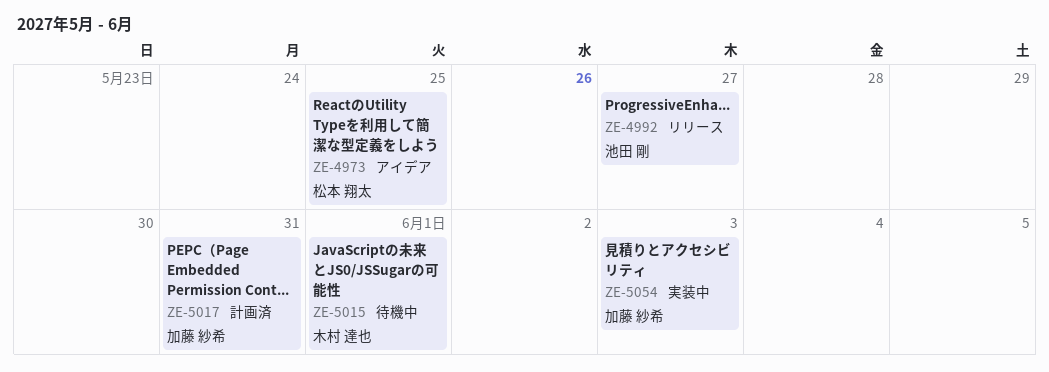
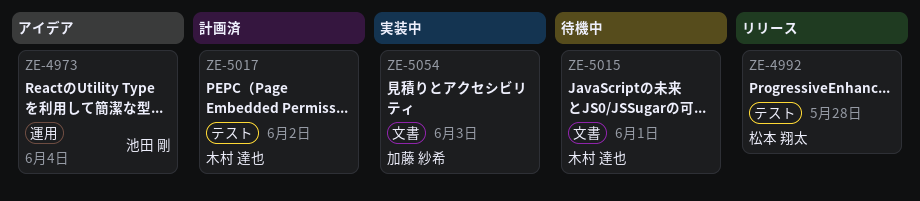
ZE-4973, owner: 松本 翔太 -> 池田 剛
ZE-4973, due: May 25 -> Jun 4
ZE-4992, owner: 池田 剛 -> 松本 翔太
ZE-4992, due: May 27 -> May 28
ZE-5017, owner: 加藤 紗希 -> 木村 達也
ZE-5017, due: May 31 -> Jun 2

